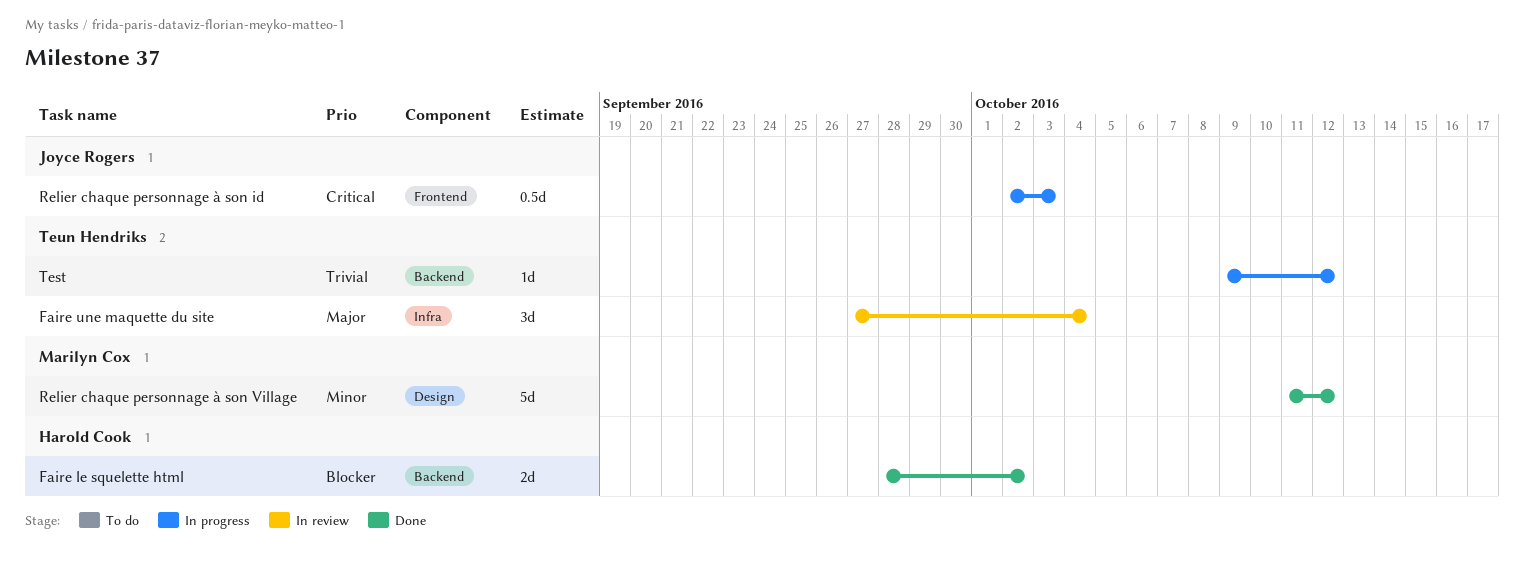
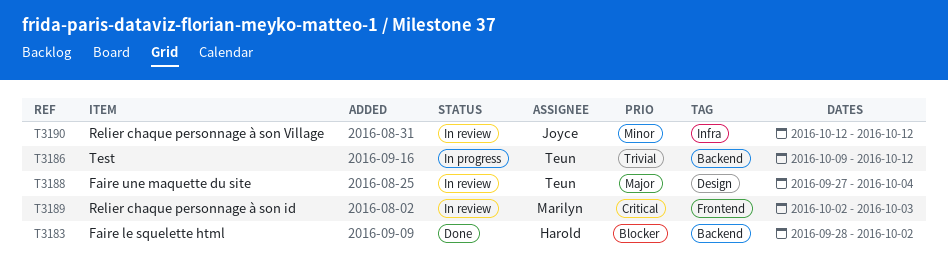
Faire une maquette du site, label: Infra -> Design
Relier chaque personnage à son id, status: In progress -> In review
Relier chaque personnage à son id, owner: Joyce Rogers -> Marilyn Cox
Relier chaque personnage à son Village, status: Done -> In review
Relier chaque personnage à son Village, owner: Marilyn Cox -> Joyce Rogers
Relier chaque personnage à son Village, label: Design -> Infra
Relier chaque personnage à son Village, start: Oct 11 -> Oct 12

